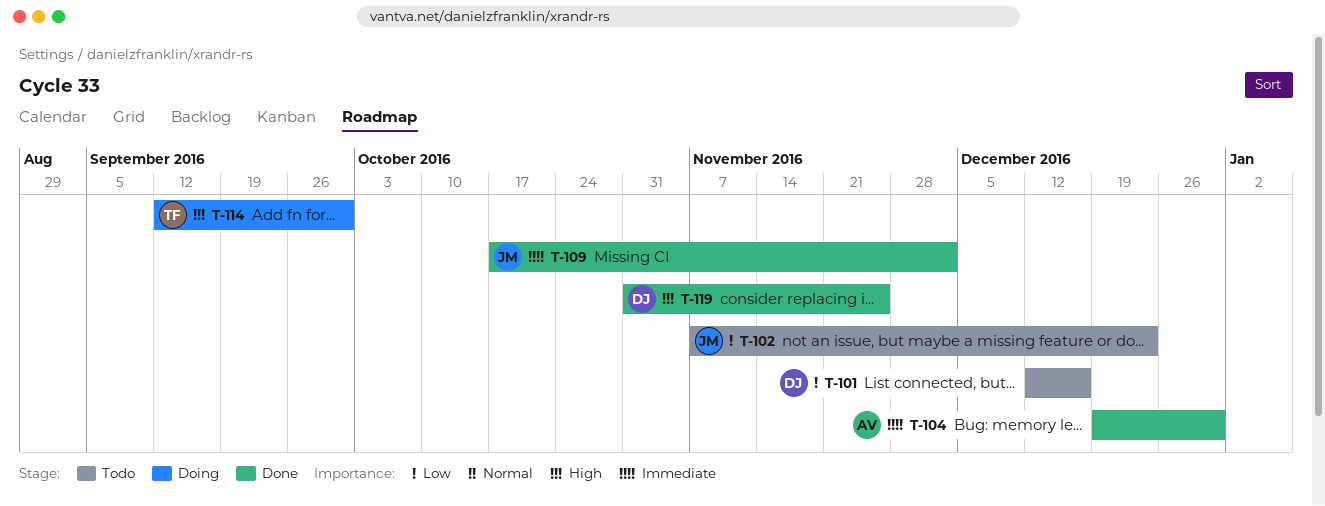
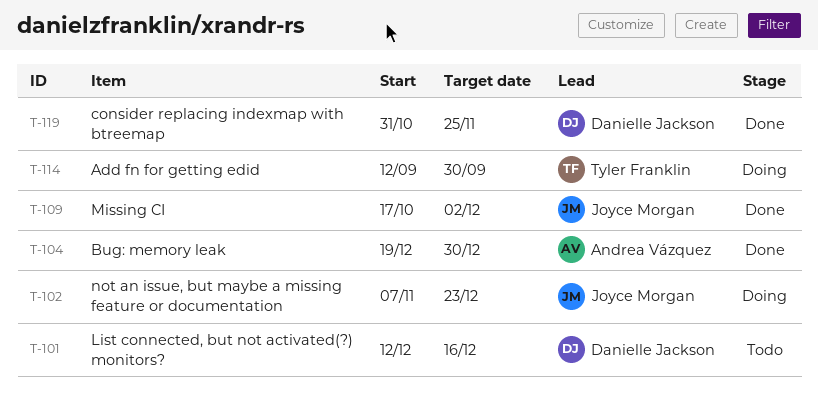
T-102, status: Todo -> Doing

